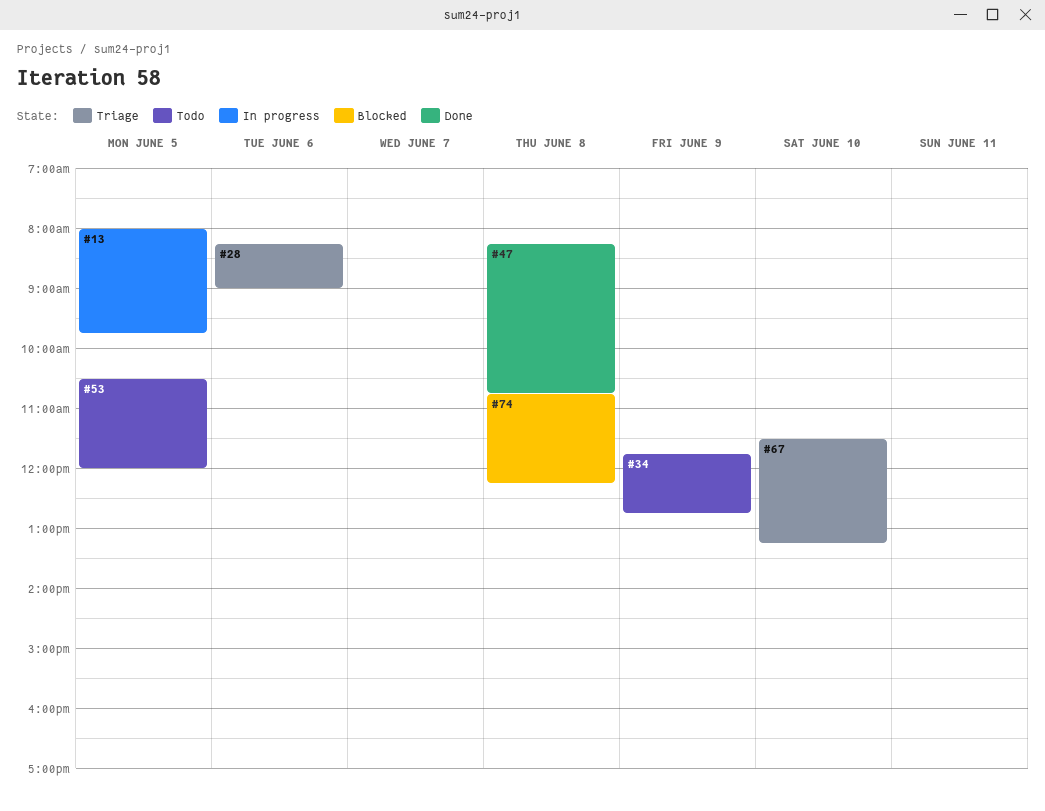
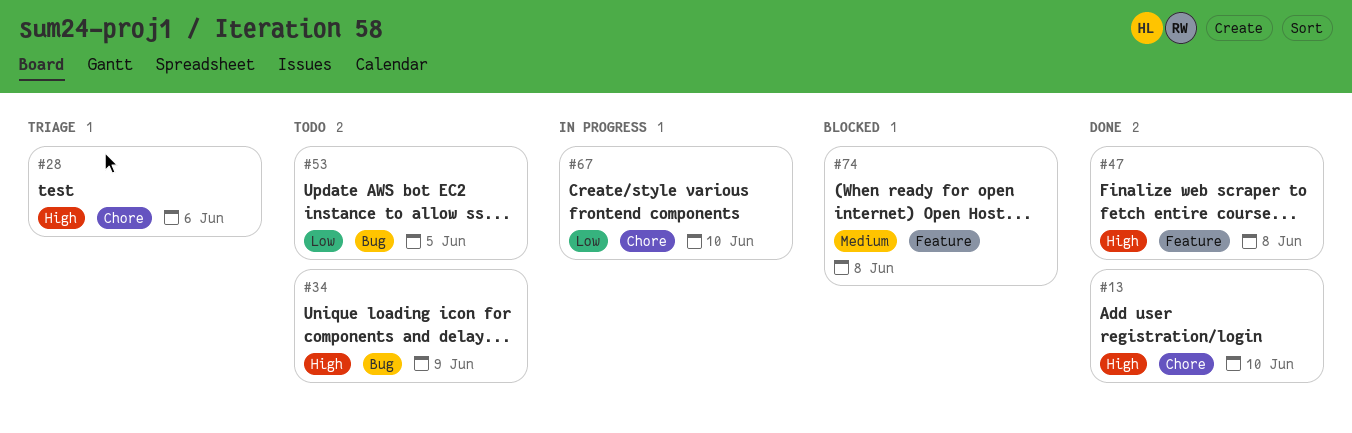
#13, status: In progress -> Done
#13, day: Jun 5 -> Jun 10
#67, status: Triage -> In progress

